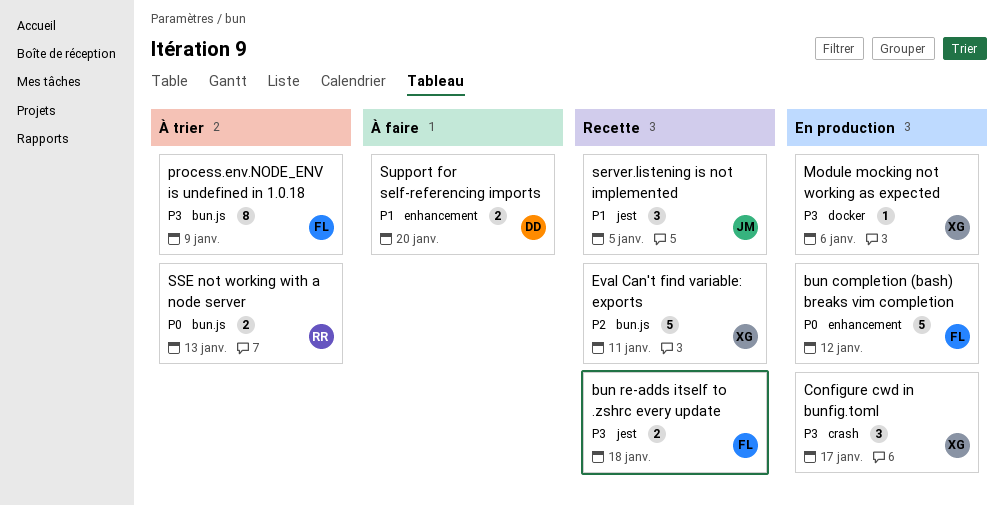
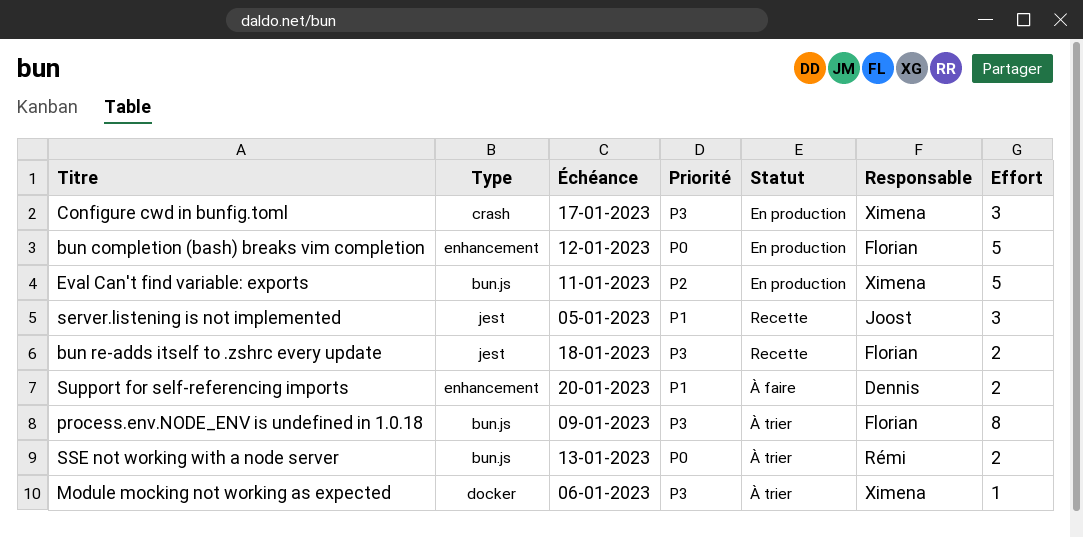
Eval Can't find variable: exports, status: Recette -> En production
Module mocking not working as expected, status: En production -> À trier

